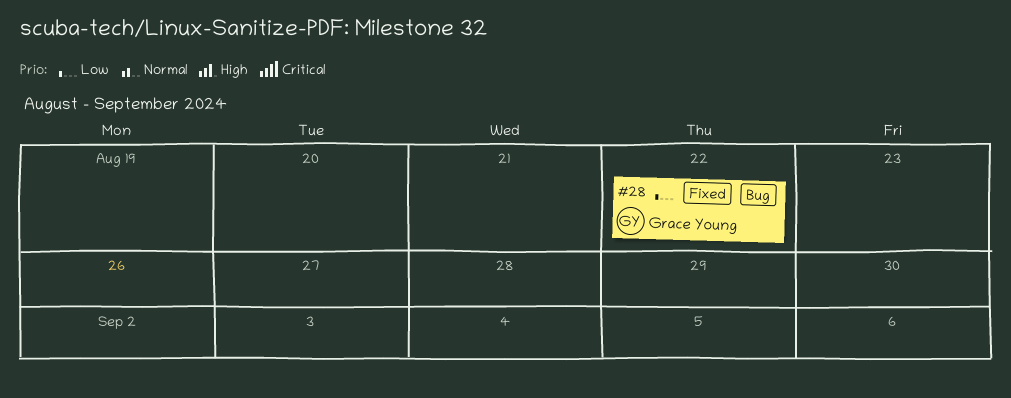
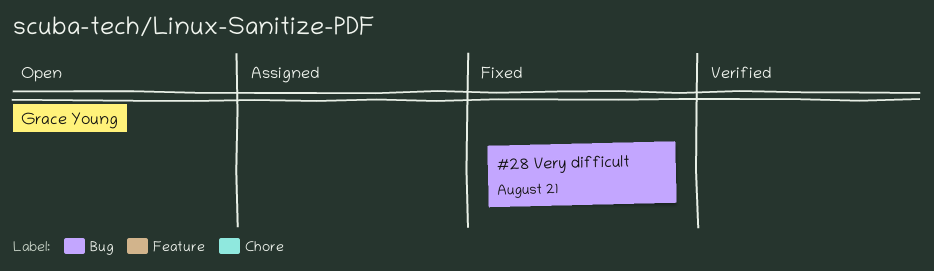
#28, due: Aug 22 -> Aug 21

